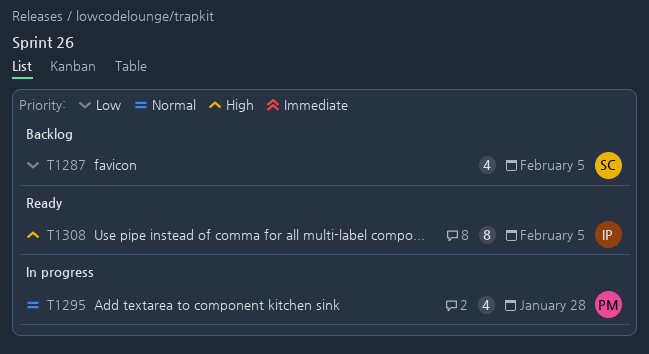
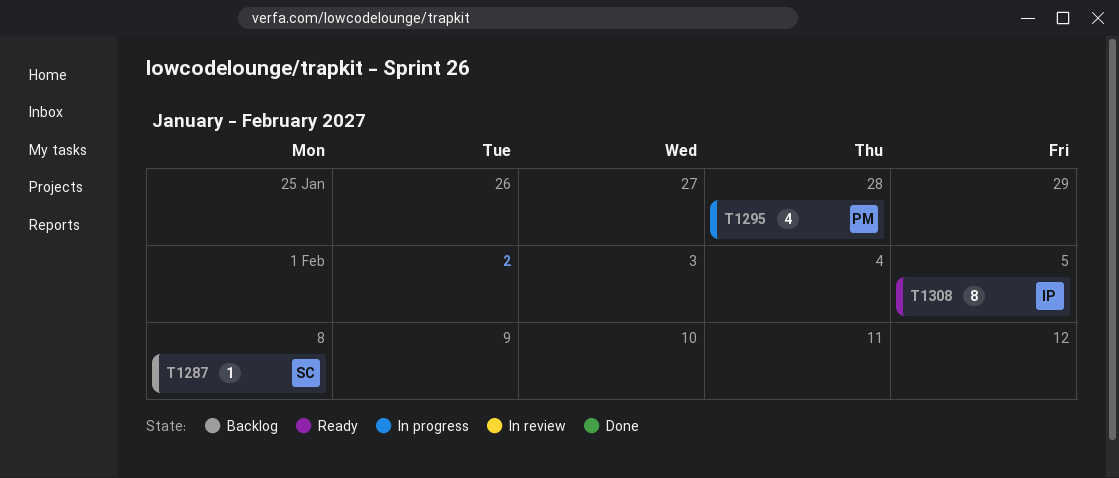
T1287, estimate: 4 -> 1
T1287, due: Feb 5 -> Feb 8

